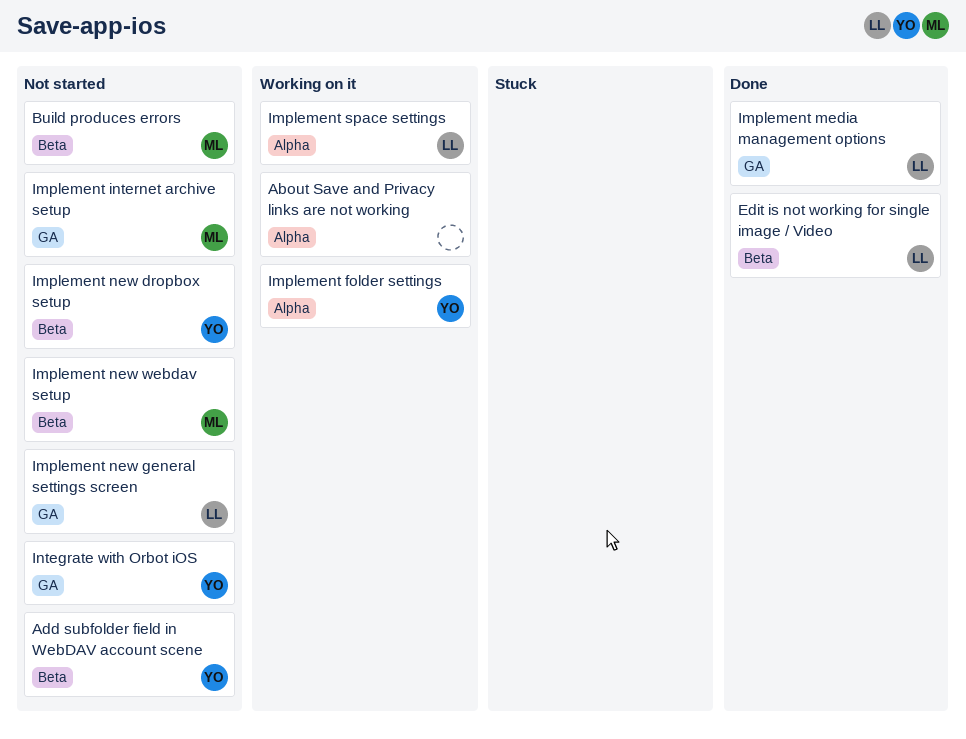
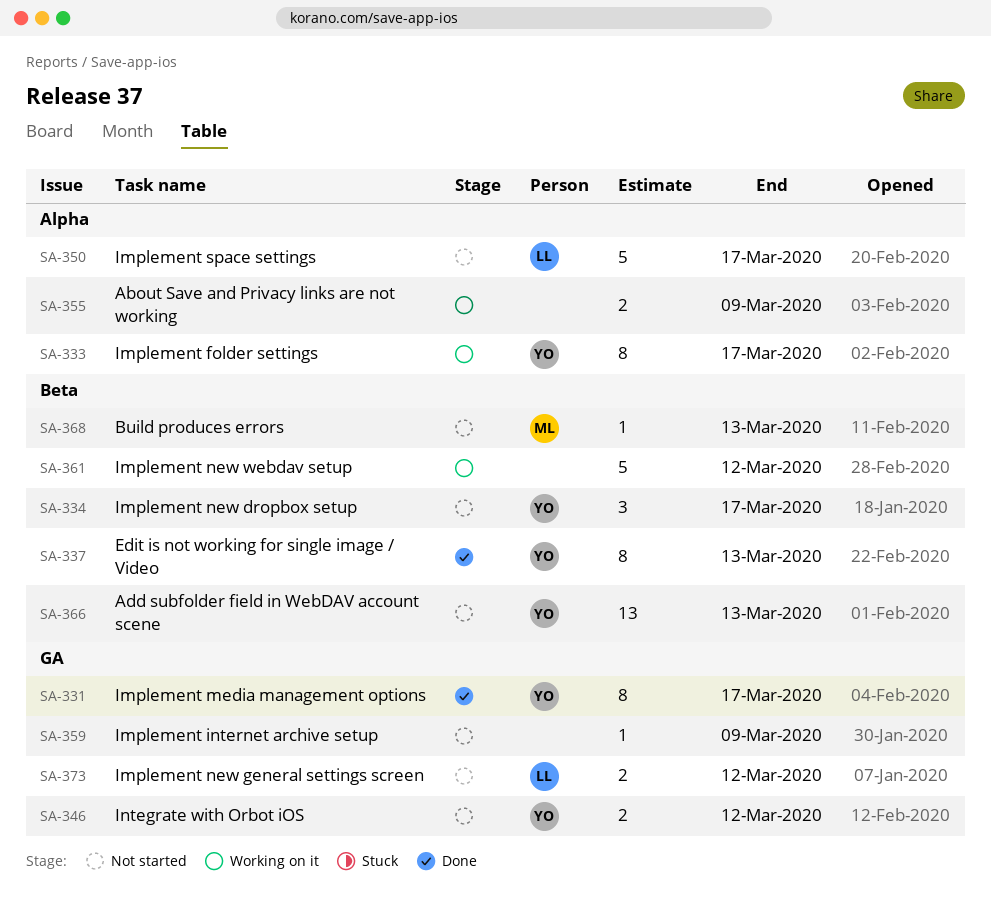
Edit is not working for single image / Video, owner: LL -> YO
Implement internet archive setup, owner: ML -> none
Implement media management options, owner: LL -> YO
Implement new webdav setup, status: Not started -> Working on it
Implement new webdav setup, owner: ML -> none
Implement space settings, status: Working on it -> Not started

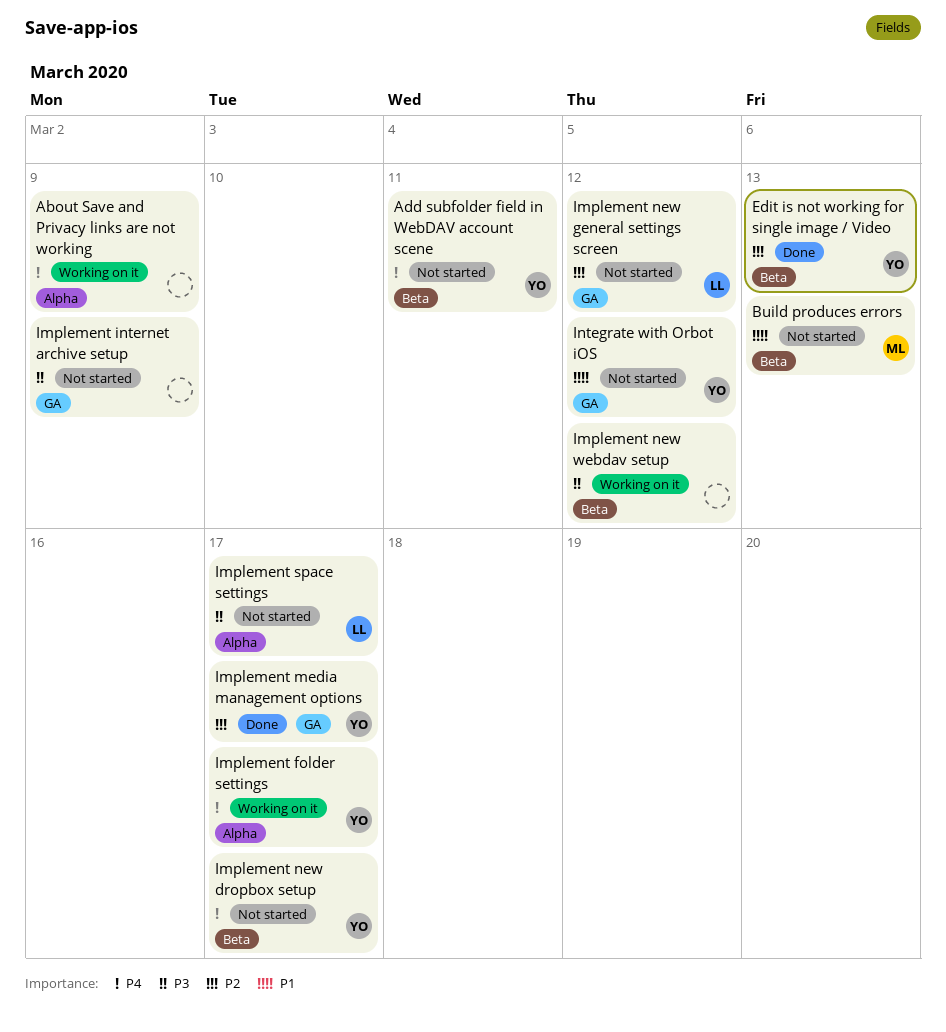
Add subfolder field in WebDAV account scene, due: Mar 13 -> Mar 11

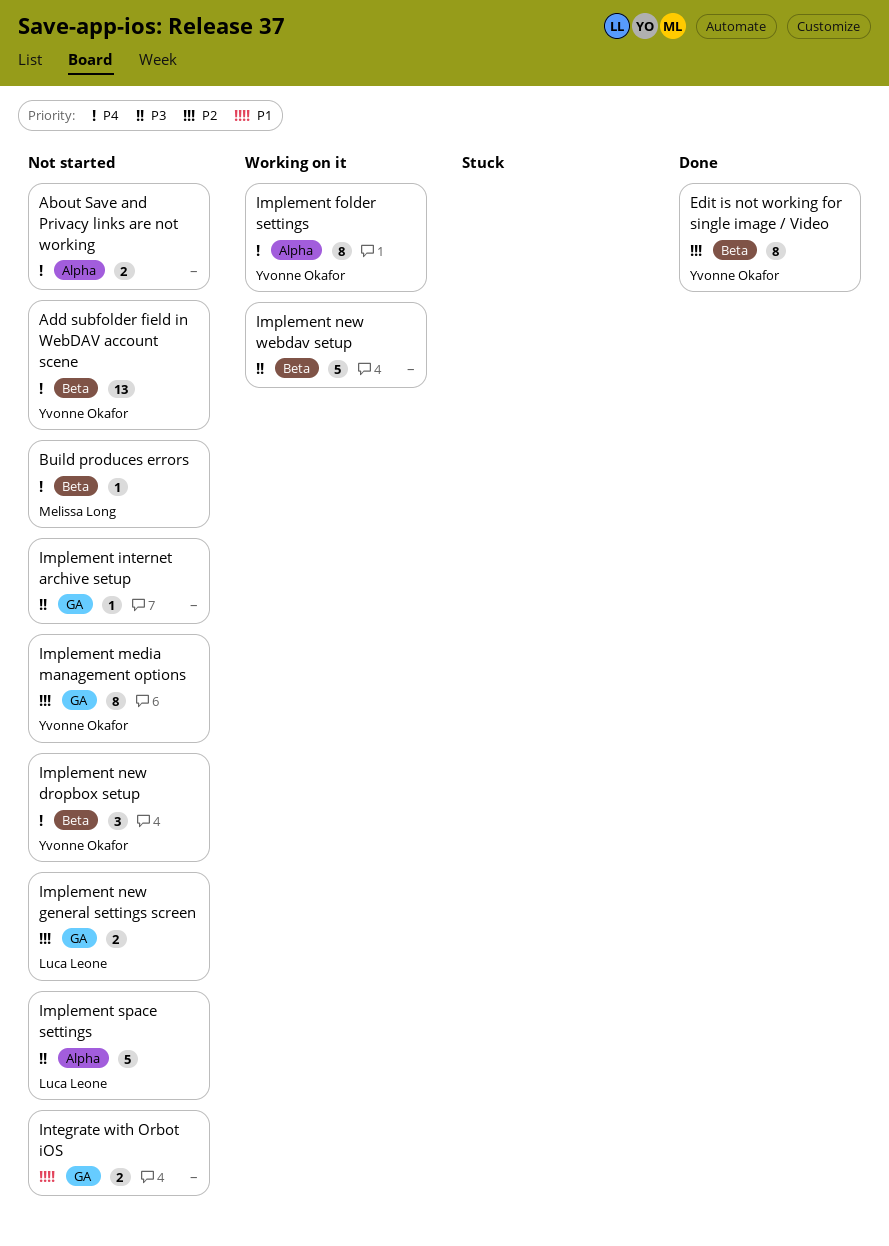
About Save and Privacy links are not working, status: Working on it -> Not started
Build produces errors, priority: P1 -> P4
Implement media management options, status: Done -> Not started
Integrate with Orbot iOS, owner: Yvonne Okafor -> none

